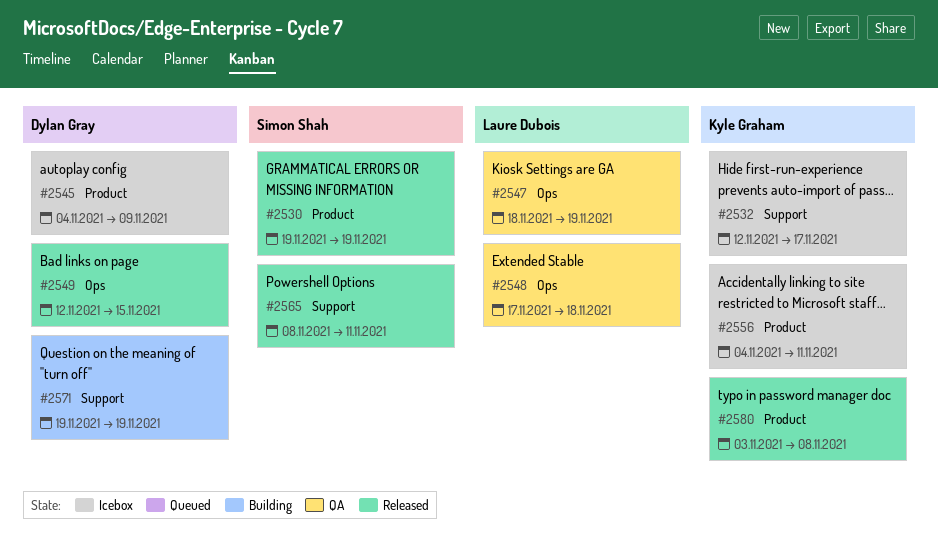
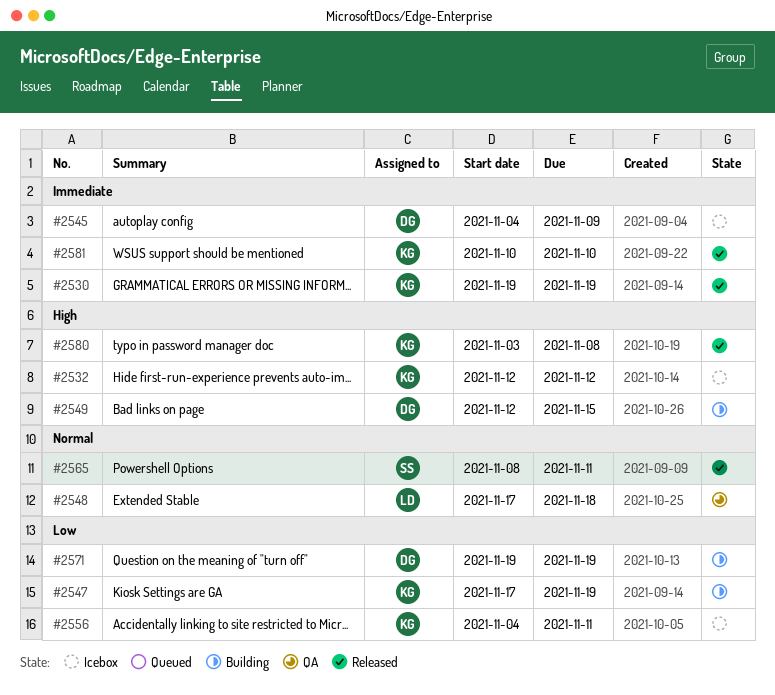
#2530, owner: Simon Shah -> Kyle Graham
#2532, due: Nov 17 -> Nov 12
#2547, status: QA -> Building
#2547, owner: Laure Dubois -> Kyle Graham
#2547, start: Nov 18 -> Nov 17
#2549, status: Released -> Building
#2581: none -> present

